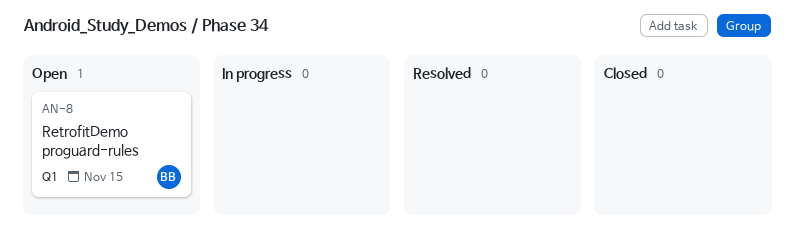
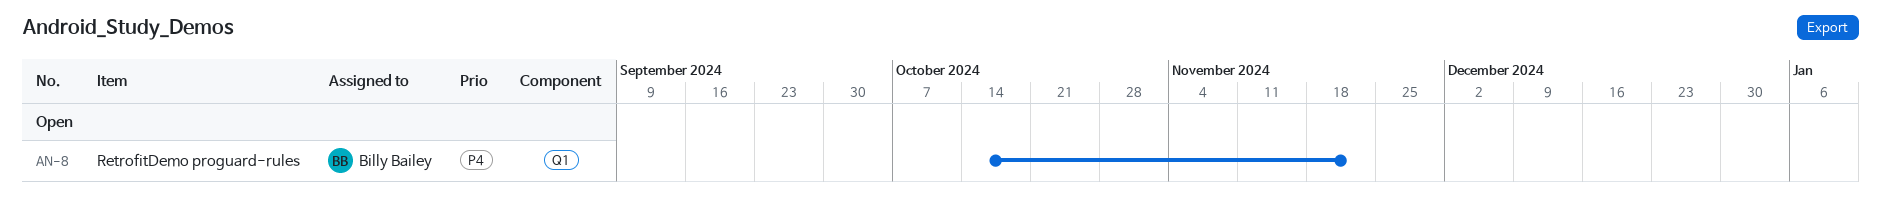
AN-8, due: Nov 15 -> Nov 22

